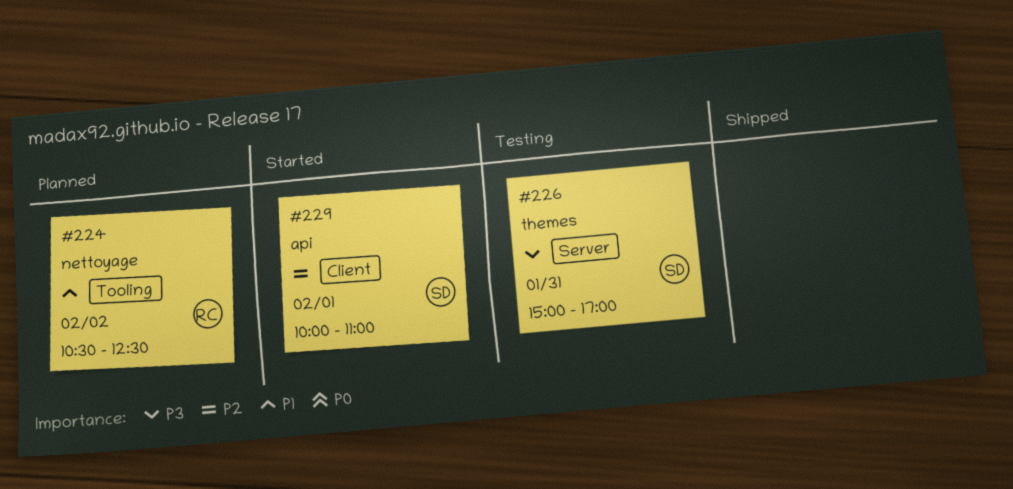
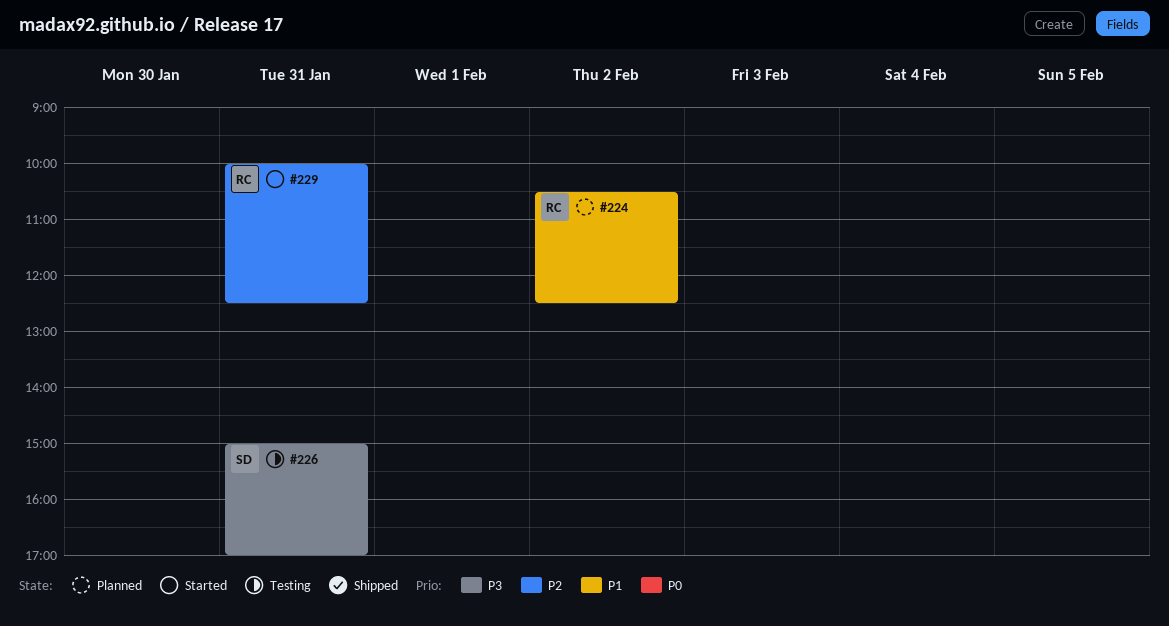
#229, owner: SD -> RC
#229, day: Feb 1 -> Jan 31
#229, ends: 11:00 -> 12:30

